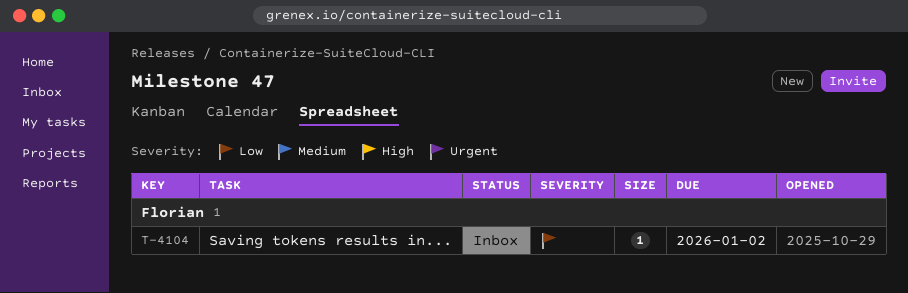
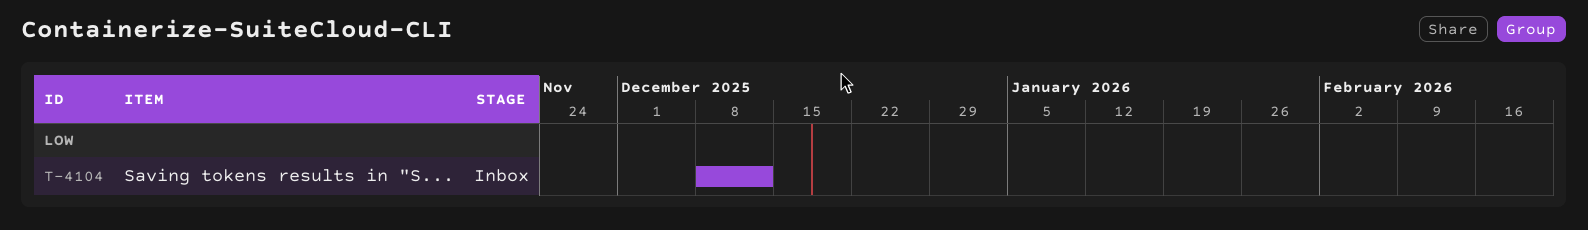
T-4104, due: Jan 2 -> Dec 12

